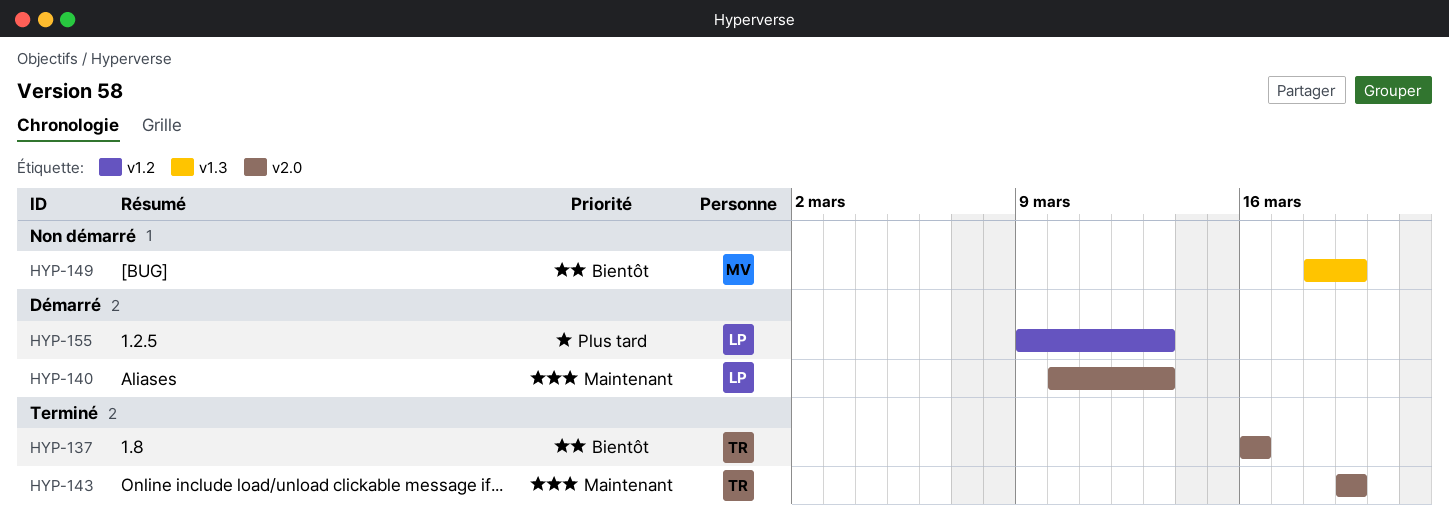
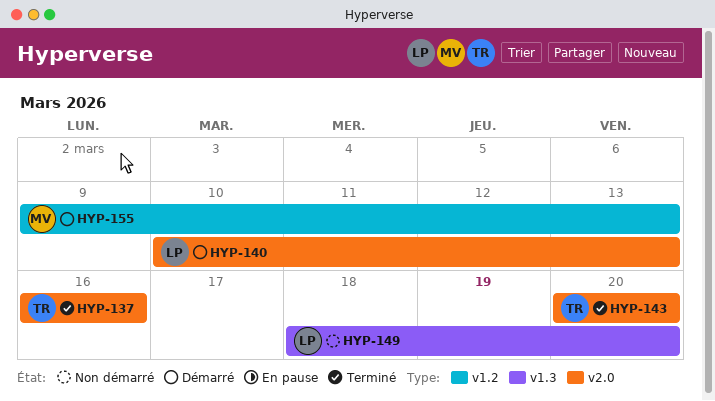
HYP-143, start: Mar 19 -> Mar 20
HYP-143, due: Mar 19 -> Mar 20
HYP-149, owner: MV -> LP
HYP-149, due: Mar 19 -> Mar 20
HYP-155, owner: LP -> MV

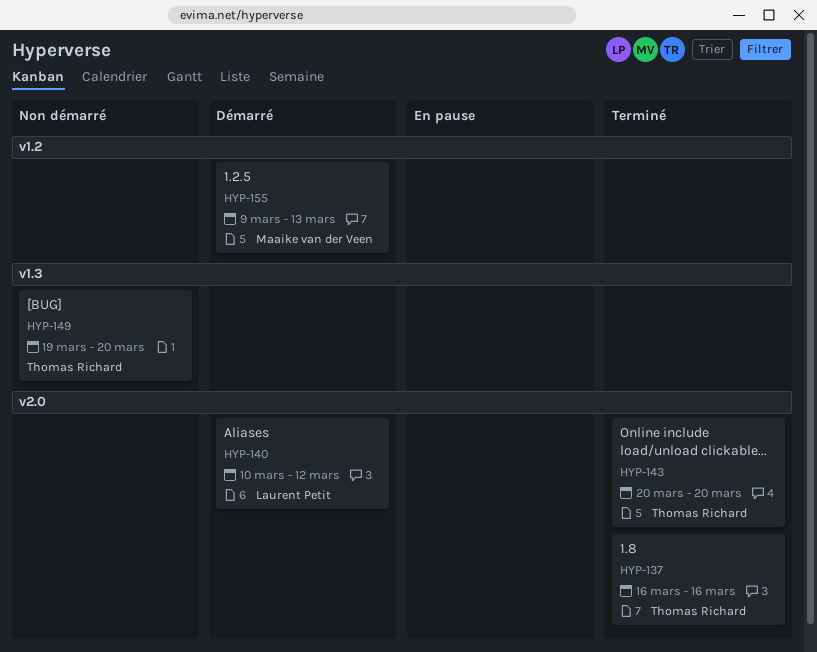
HYP-140, due: Mar 13 -> Mar 12
HYP-149, owner: Laurent Petit -> Thomas Richard
HYP-149, start: Mar 18 -> Mar 19

